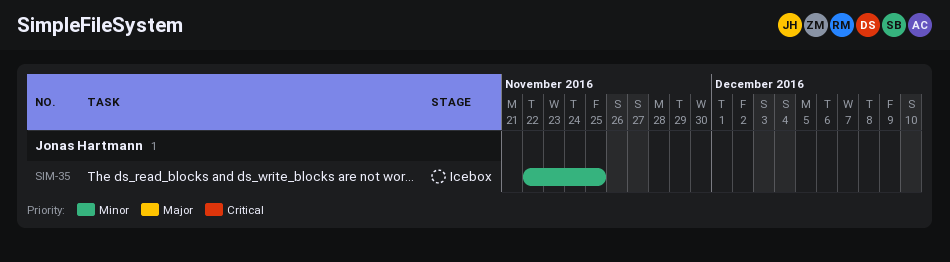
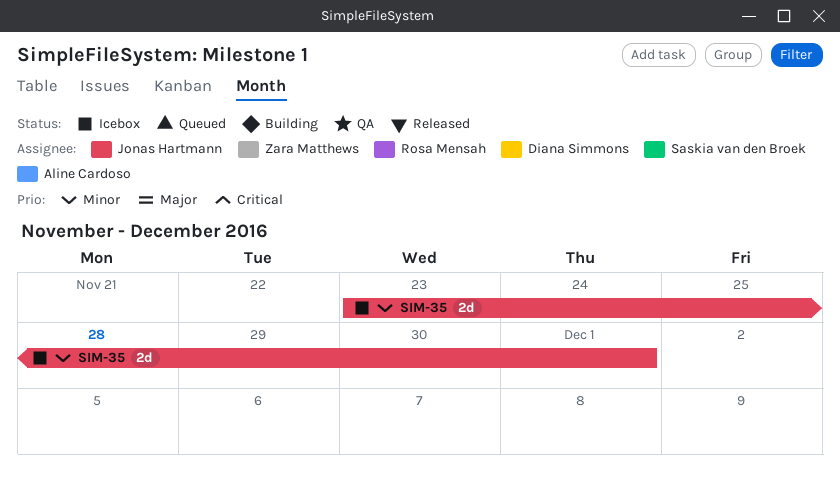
SIM-35, start: Nov 22 -> Nov 23
SIM-35, due: Nov 25 -> Dec 1

